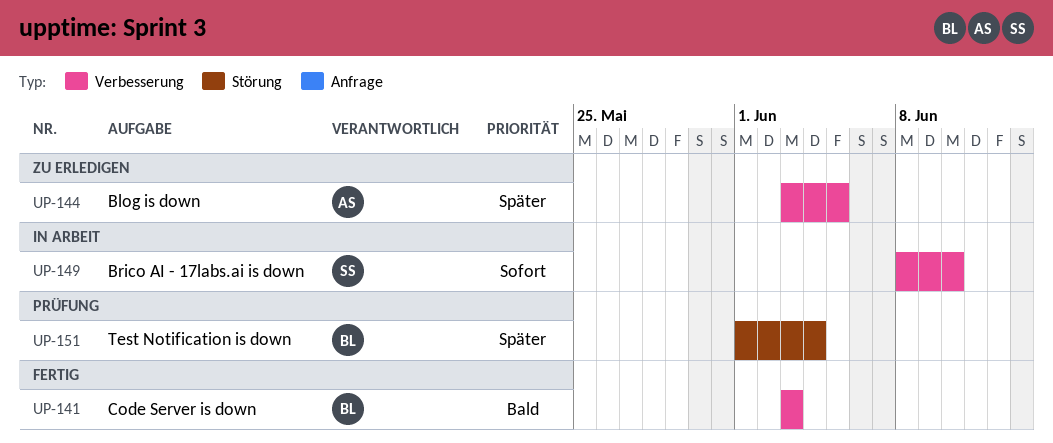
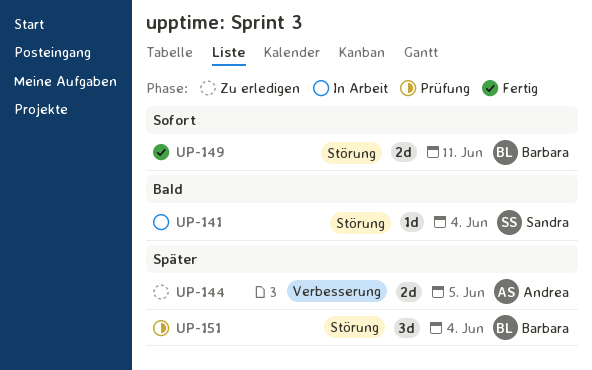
UP-141, status: Fertig -> In Arbeit
UP-141, owner: Barbara -> Sandra
UP-141, label: Verbesserung -> Störung
UP-141, due: Jun 3 -> Jun 4
UP-149, status: In Arbeit -> Fertig
UP-149, owner: Sandra -> Barbara
UP-149, label: Verbesserung -> Störung
UP-149, due: Jun 10 -> Jun 11

